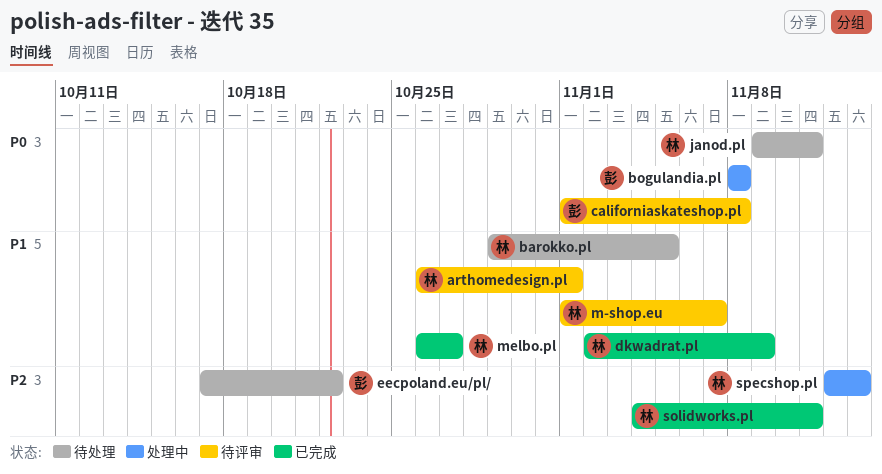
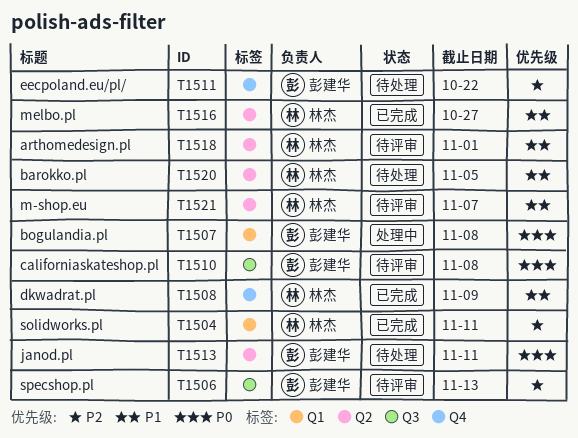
janod.pl, owner: 林杰 -> 彭建华
specshop.pl, status: 处理中 -> 待评审
specshop.pl, owner: 林杰 -> 彭建华

